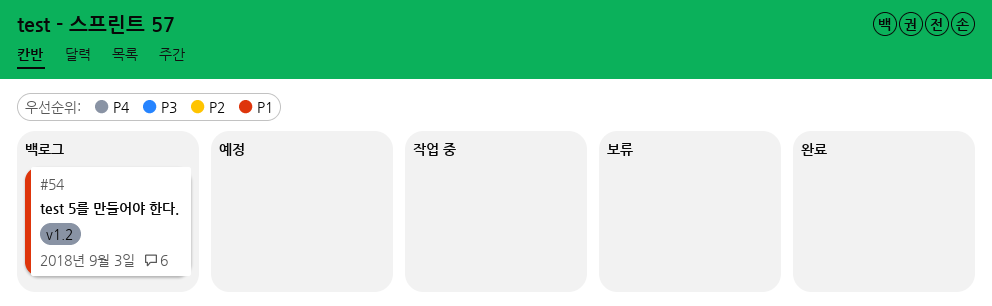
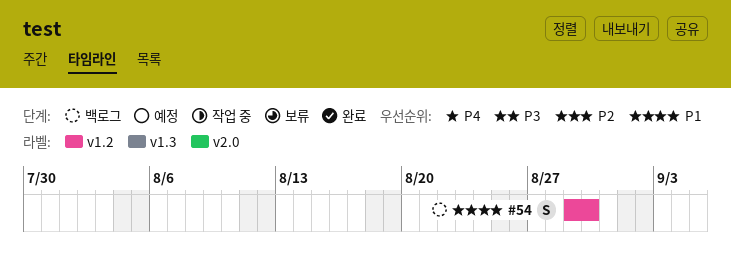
#54, due: Sep 3 -> Aug 30

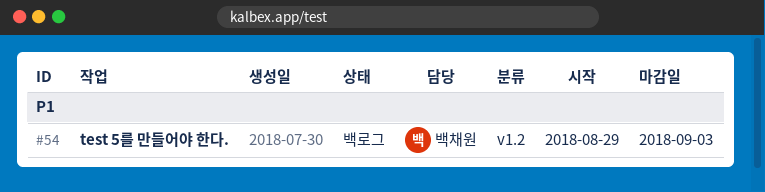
#54, due: Aug 30 -> Sep 3

